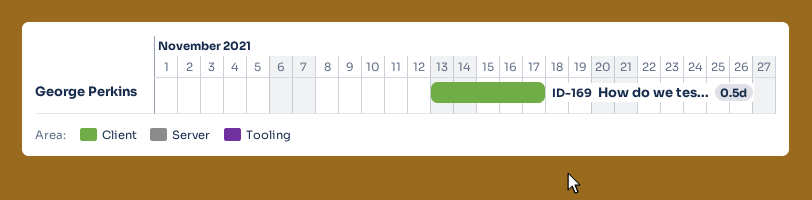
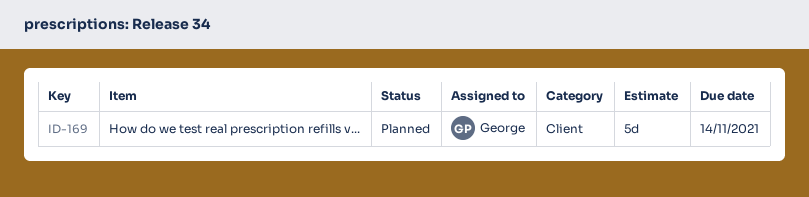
ID-169, estimate: 0.5d -> 5d
ID-169, due: Nov 17 -> Nov 14

